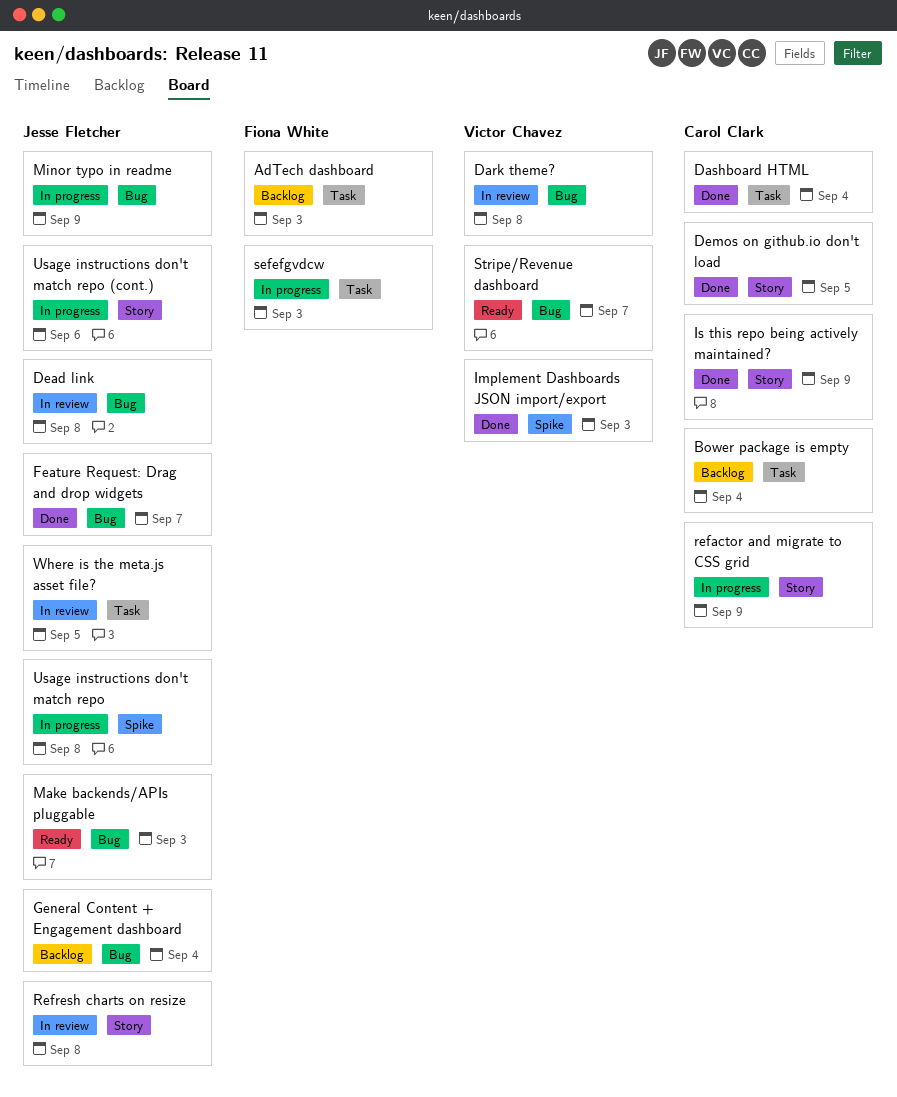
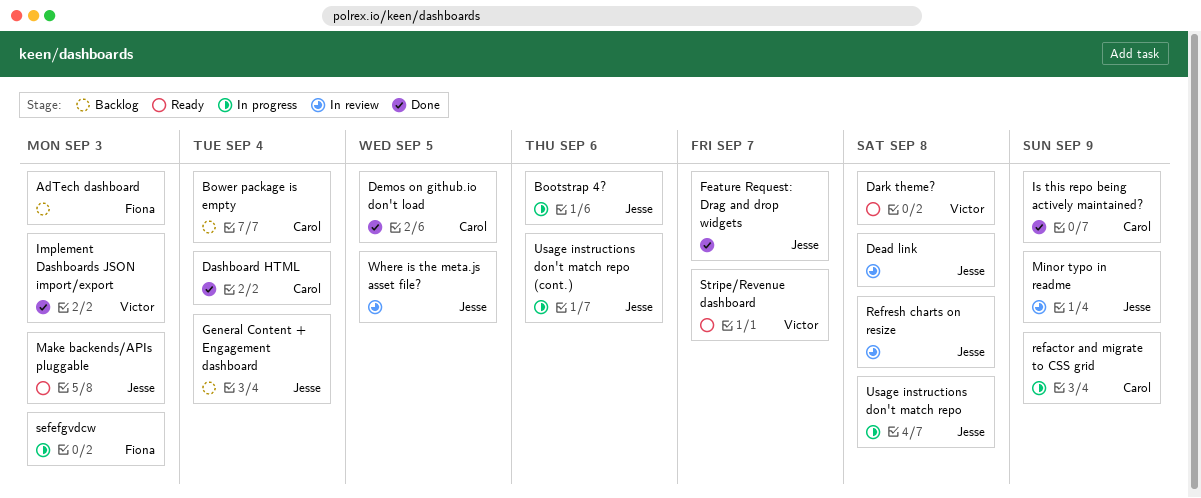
Bootstrap 4?: none -> present
Dark theme?, status: In review -> Ready
Minor typo in readme, status: In progress -> In review

